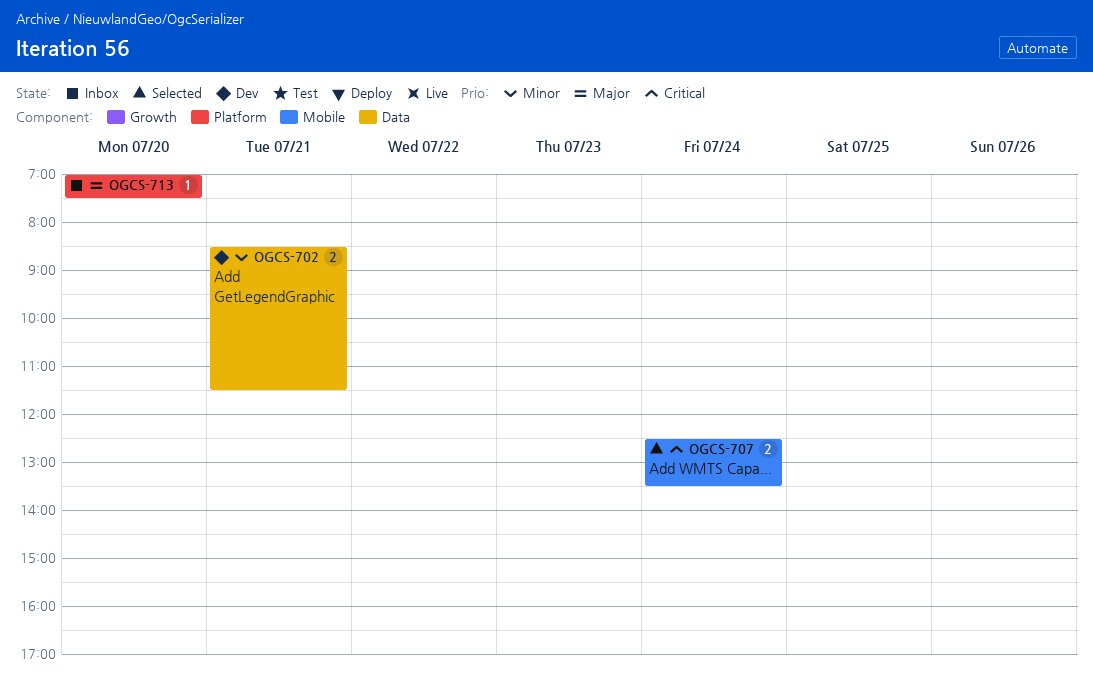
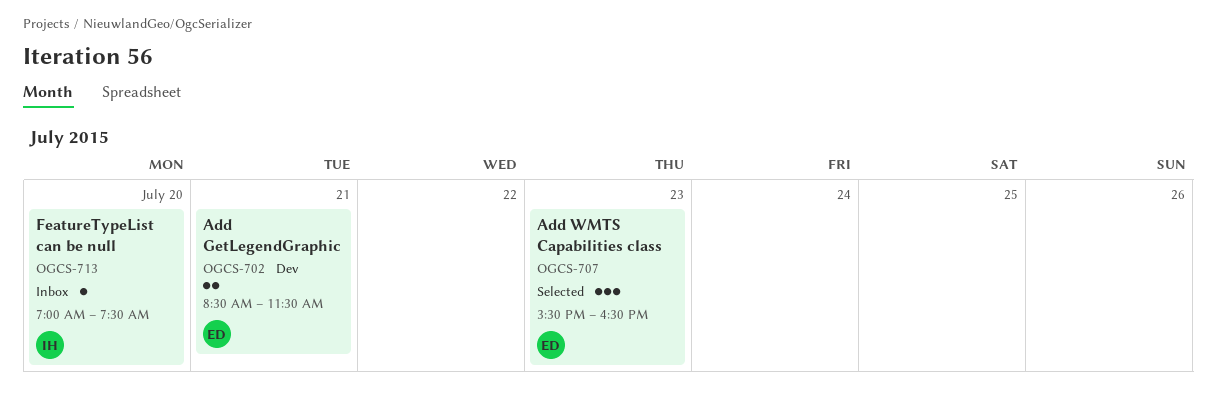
OGCS-707, estimate: 2 -> 3
OGCS-707, day: Jul 24 -> Jul 23
OGCS-707, begins: 12:30 -> 15:30
OGCS-707, ends: 13:30 -> 16:30

